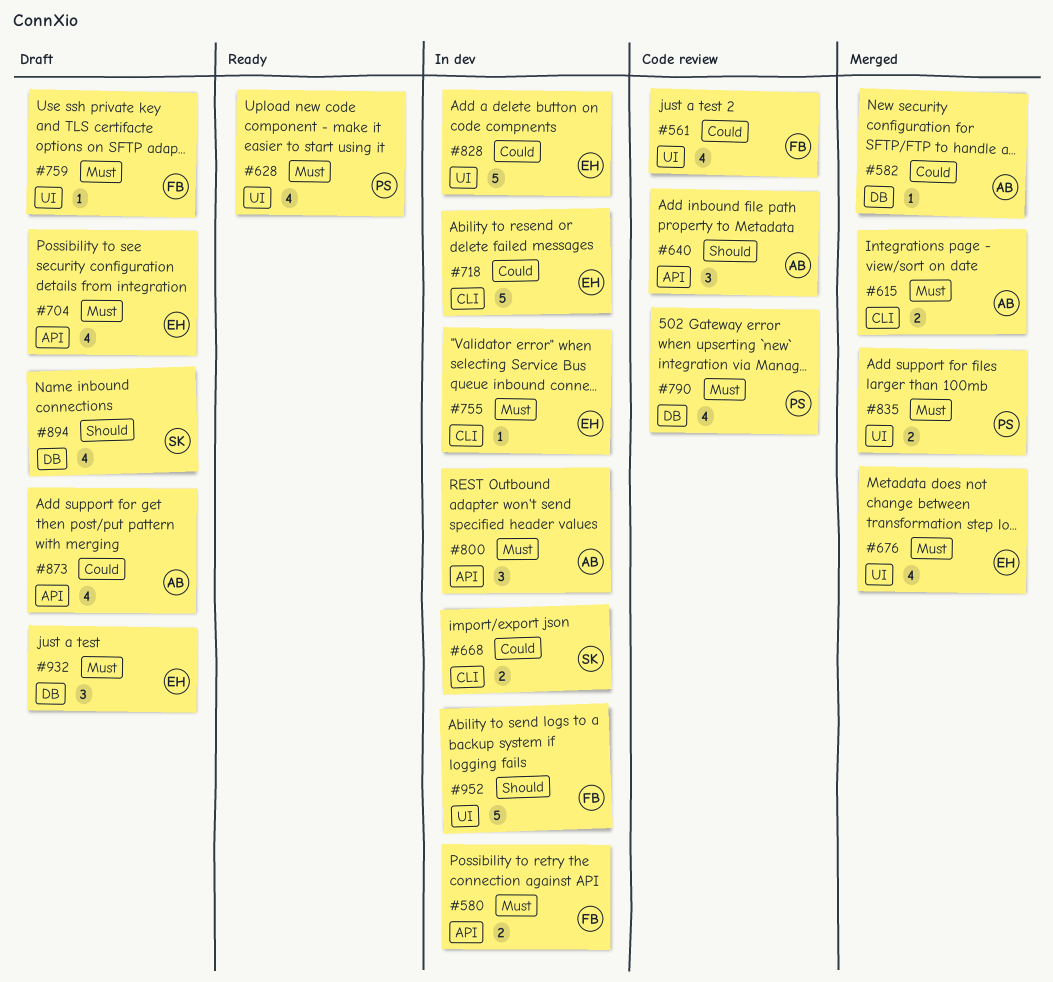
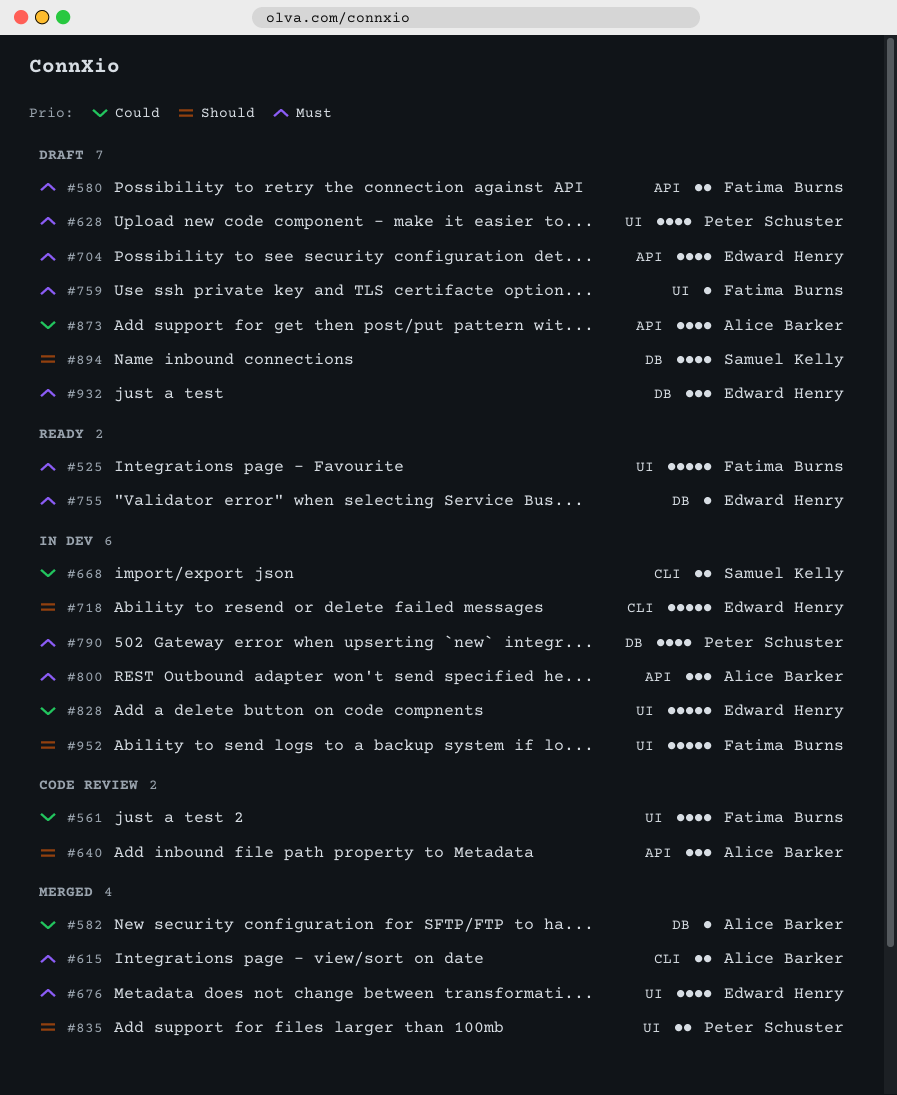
#525: none -> present
#580, status: In dev -> Draft
#628, status: Ready -> Draft
#718, priority: Could -> Should
#755, status: In dev -> Ready
#755, label: CLI -> DB
#790, status: Code review -> In dev
#835, priority: Must -> Should

